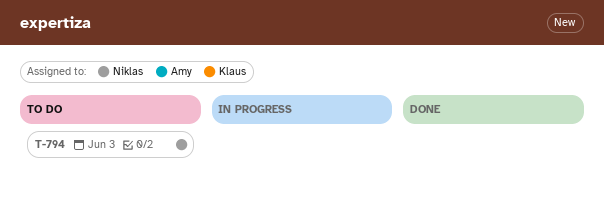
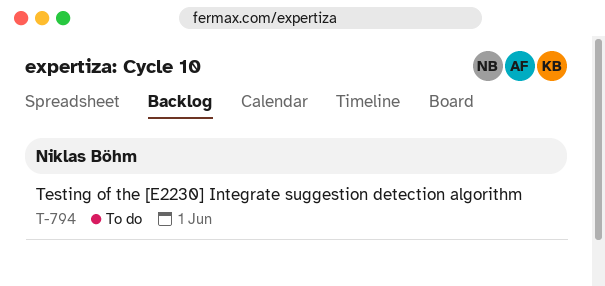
T-794, due: Jun 3 -> Jun 1

